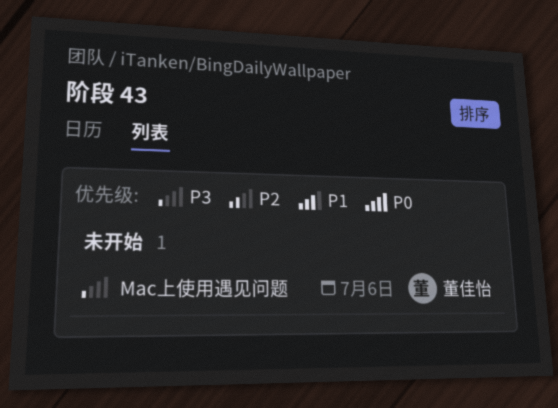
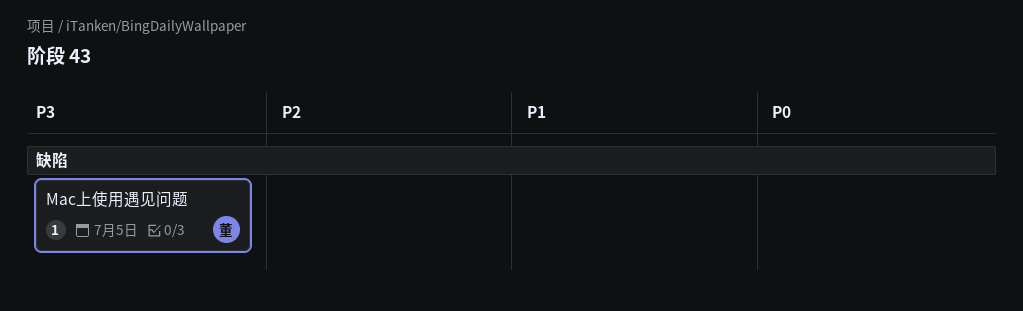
Mac上使用遇见问题, due: Jul 6 -> Jul 5

